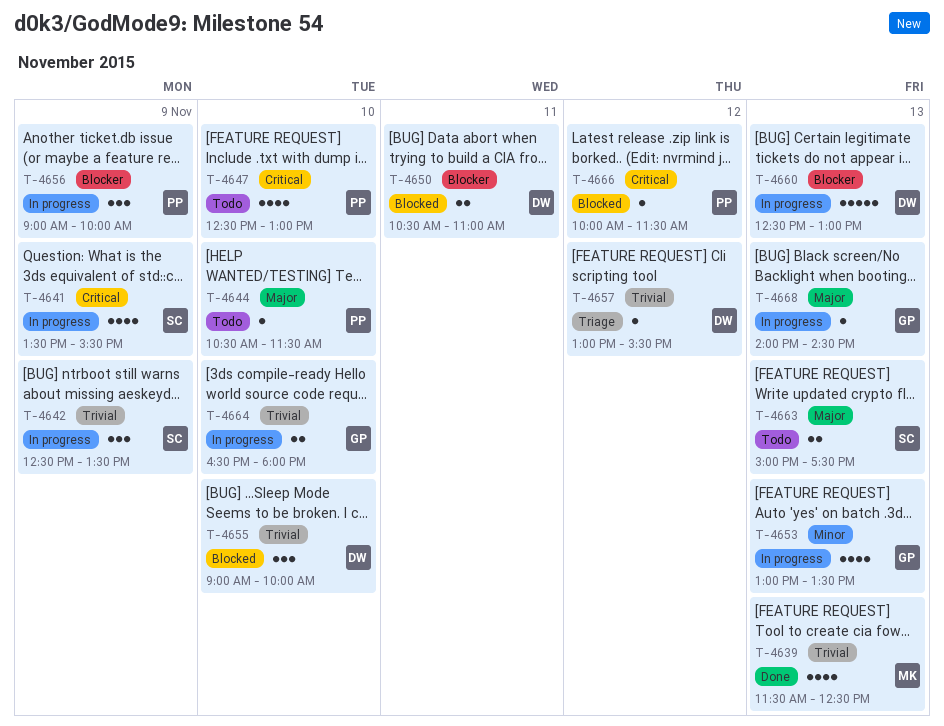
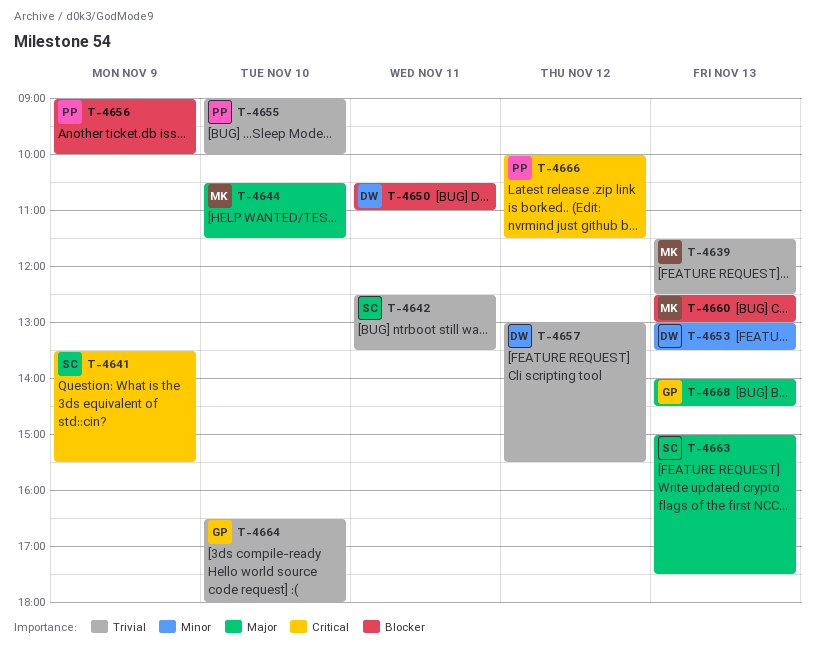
T-4642, day: Nov 9 -> Nov 11
T-4644, owner: PP -> MK
T-4647: present -> none
T-4653, owner: GP -> DW
T-4655, owner: DW -> PP
T-4660, owner: DW -> MK

